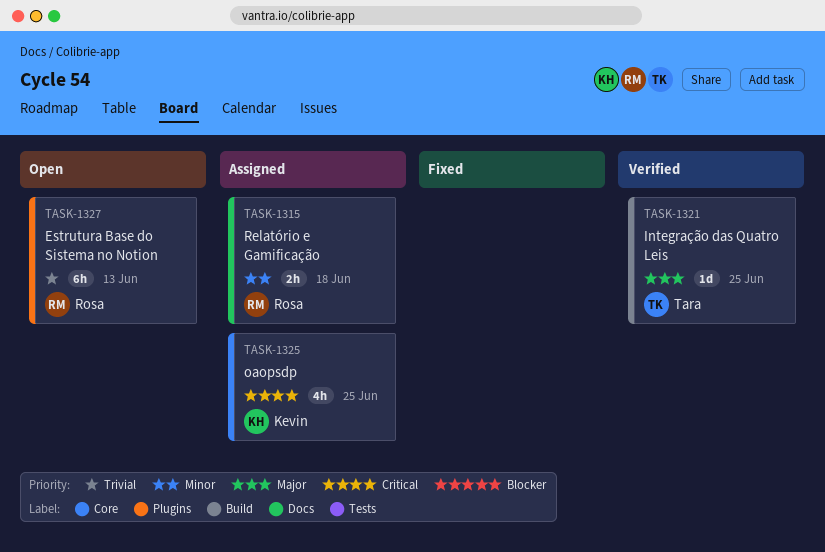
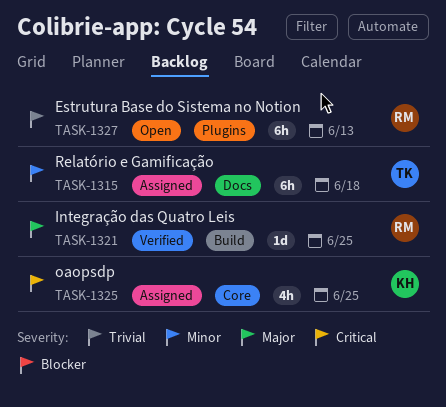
TASK-1315, owner: Rosa -> Tara
TASK-1315, estimate: 2h -> 6h
TASK-1321, owner: Tara -> Rosa

